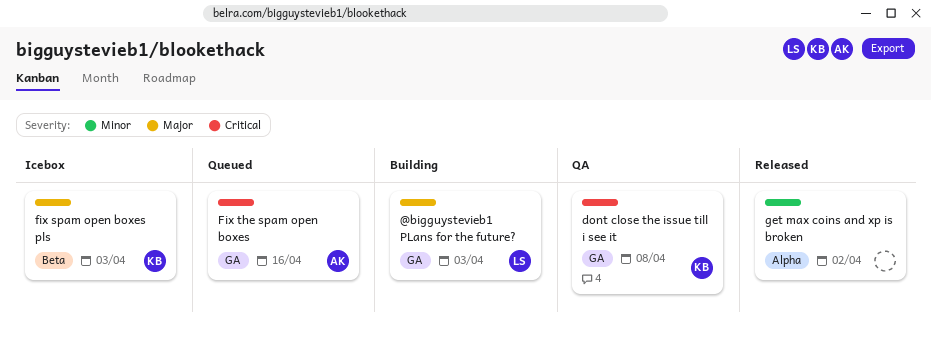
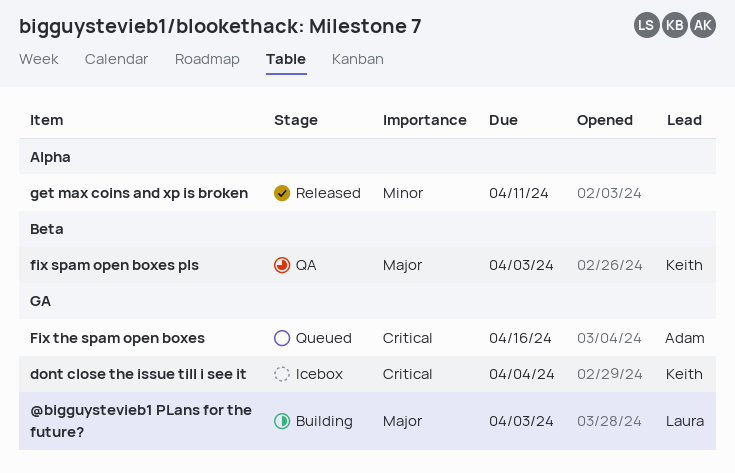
dont close the issue till i see it, status: QA -> Icebox
dont close the issue till i see it, due: Apr 8 -> Apr 4
fix spam open boxes pls, status: Icebox -> QA
get max coins and xp is broken, due: Apr 2 -> Apr 11

